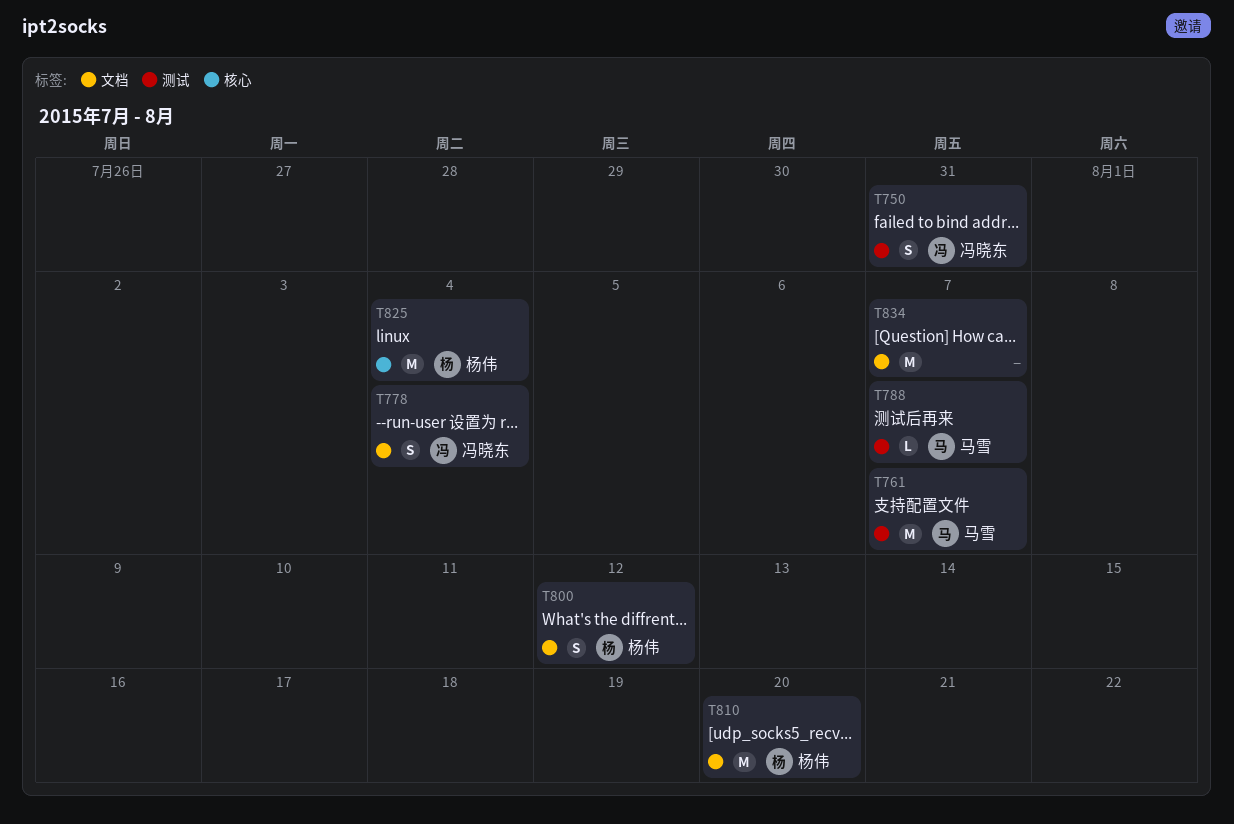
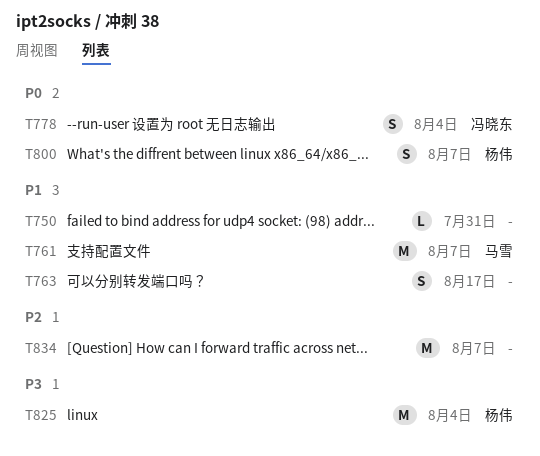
T750, owner: 冯晓东 -> none
T750, estimate: S -> L
T763: none -> present
T788: present -> none
T800, due: Aug 12 -> Aug 7
T810: present -> none

